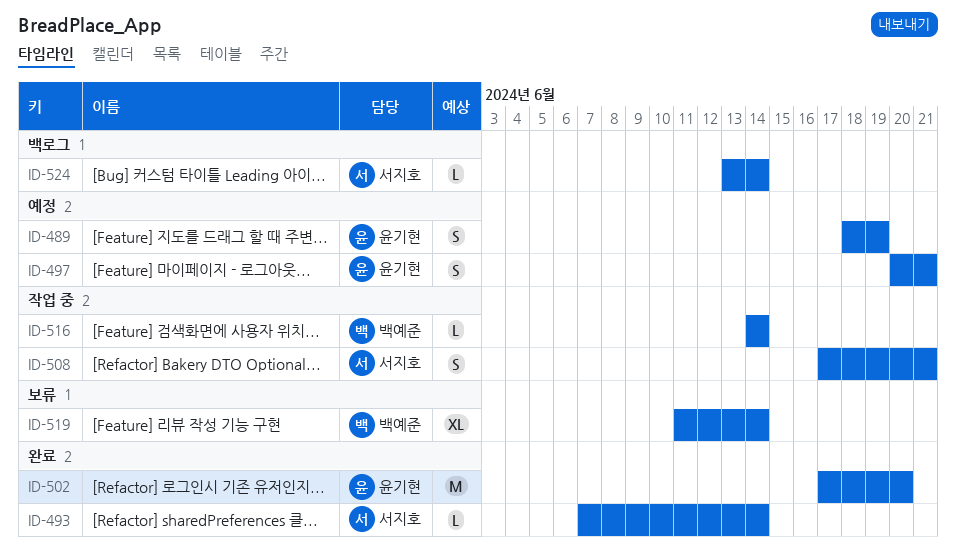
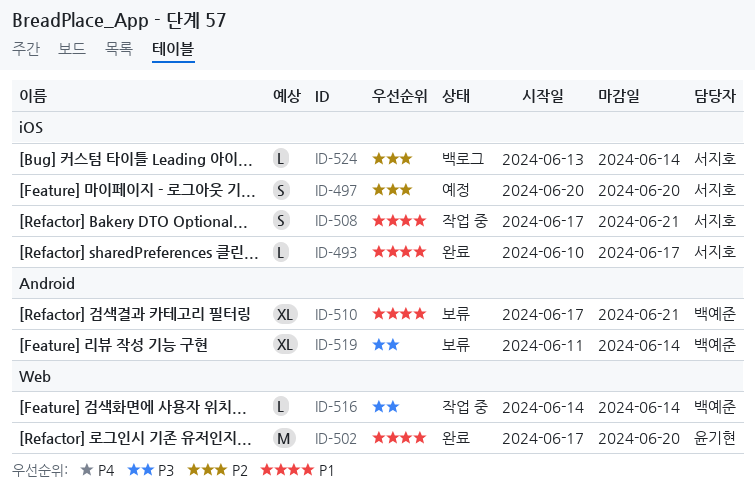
ID-489: present -> none
ID-493, start: Jun 7 -> Jun 10
ID-493, due: Jun 14 -> Jun 17
ID-497, owner: 윤기현 -> 서지호
ID-497, due: Jun 21 -> Jun 20
ID-510: none -> present

